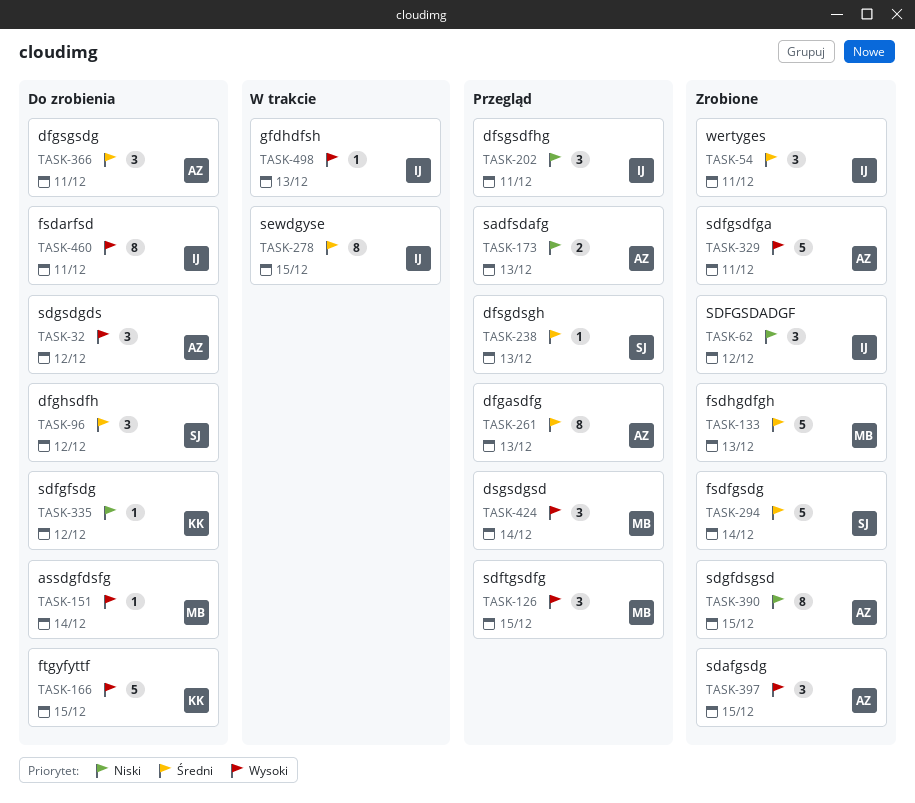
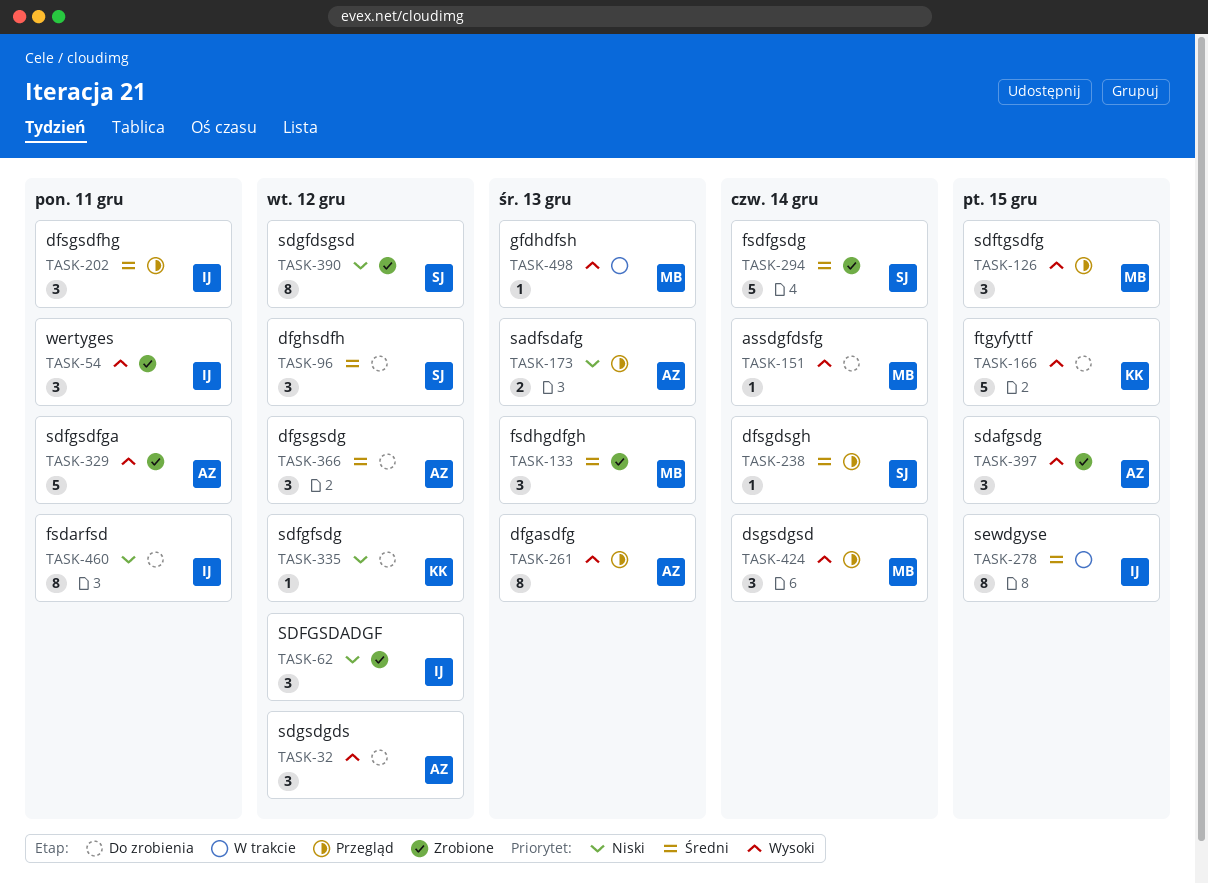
TASK-54, priority: Średni -> Wysoki
TASK-133, estimate: 5 -> 3
TASK-202, priority: Niski -> Średni
TASK-238, due: Dec 13 -> Dec 14
TASK-261, priority: Średni -> Wysoki
TASK-366, due: Dec 11 -> Dec 12
TASK-390, owner: AZ -> SJ
TASK-390, due: Dec 15 -> Dec 12
TASK-460, priority: Wysoki -> Niski
TASK-498, owner: IJ -> MB

